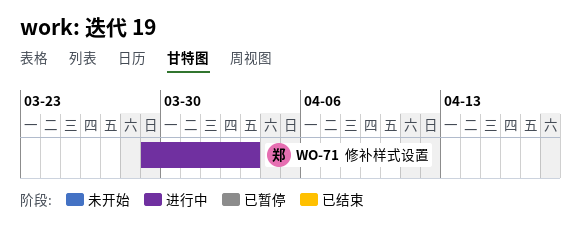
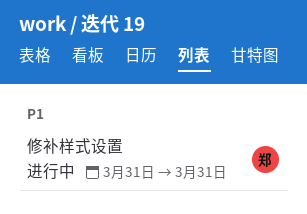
修补样式设置, start: Mar 29 -> Mar 31
修补样式设置, due: Apr 3 -> Mar 31

